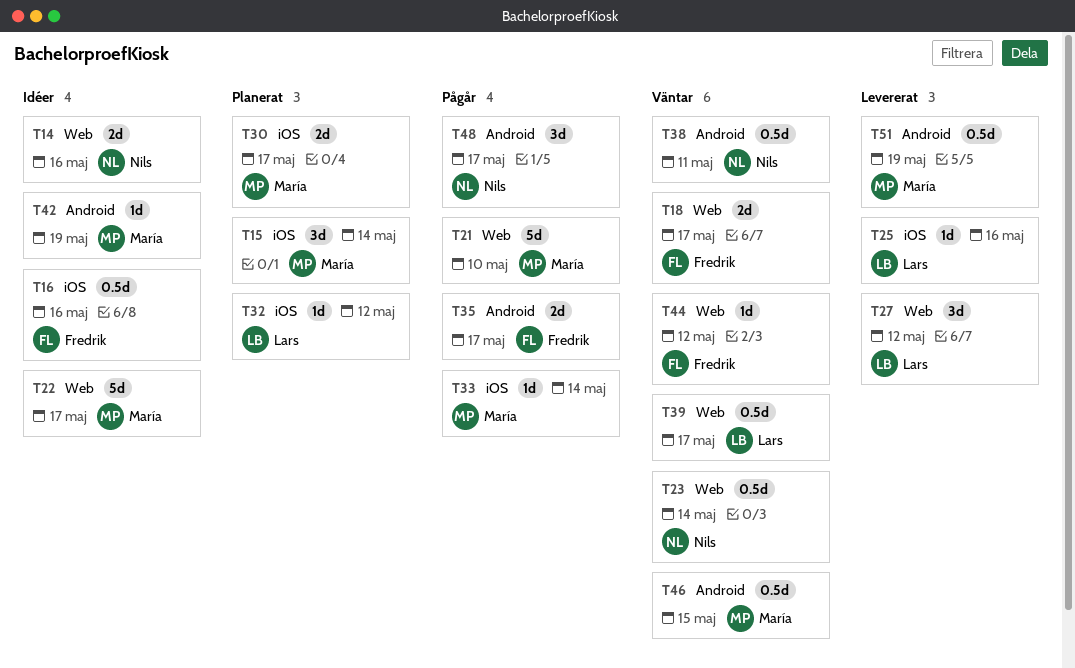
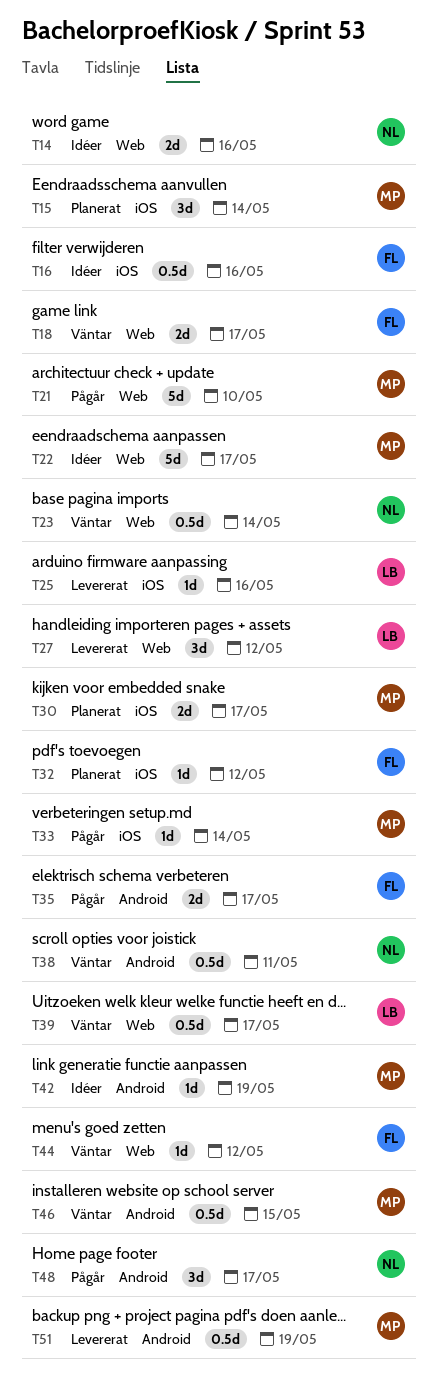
T32, owner: Lars -> Fredrik

